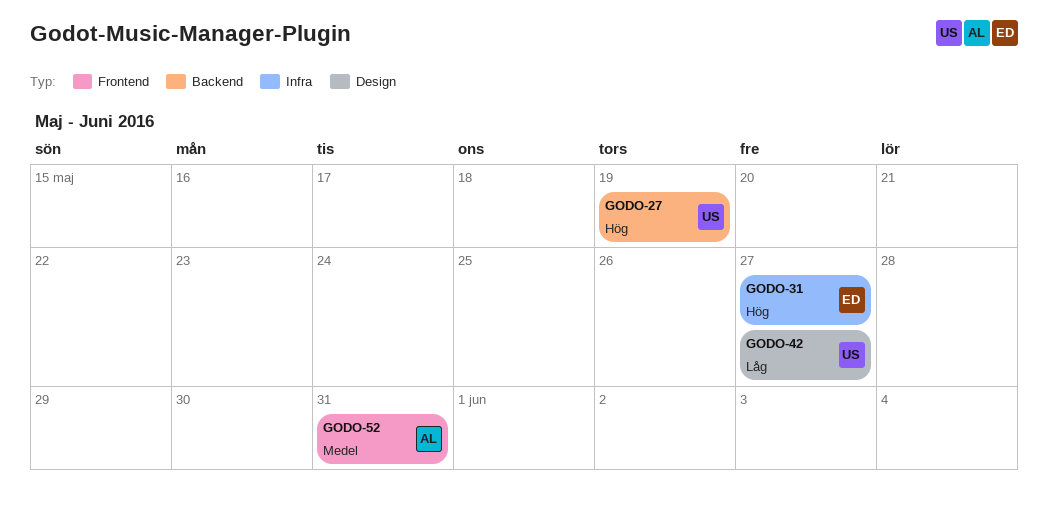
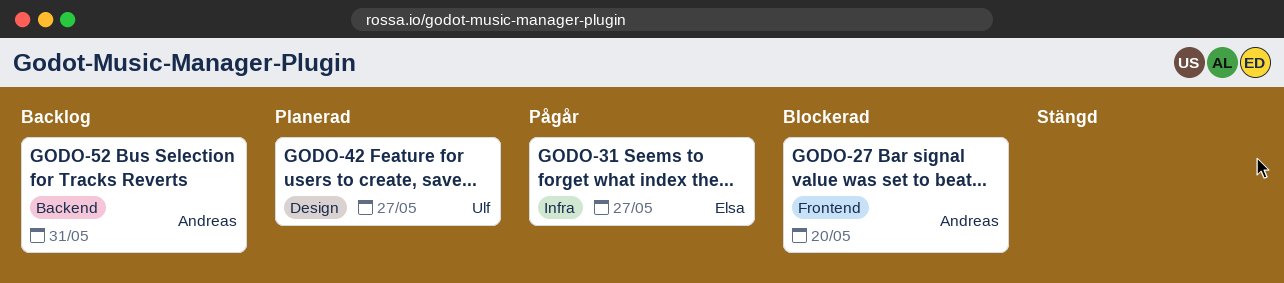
GODO-27, owner: Ulf -> Andreas
GODO-27, label: Backend -> Frontend
GODO-27, due: May 19 -> May 20
GODO-52, label: Frontend -> Backend

